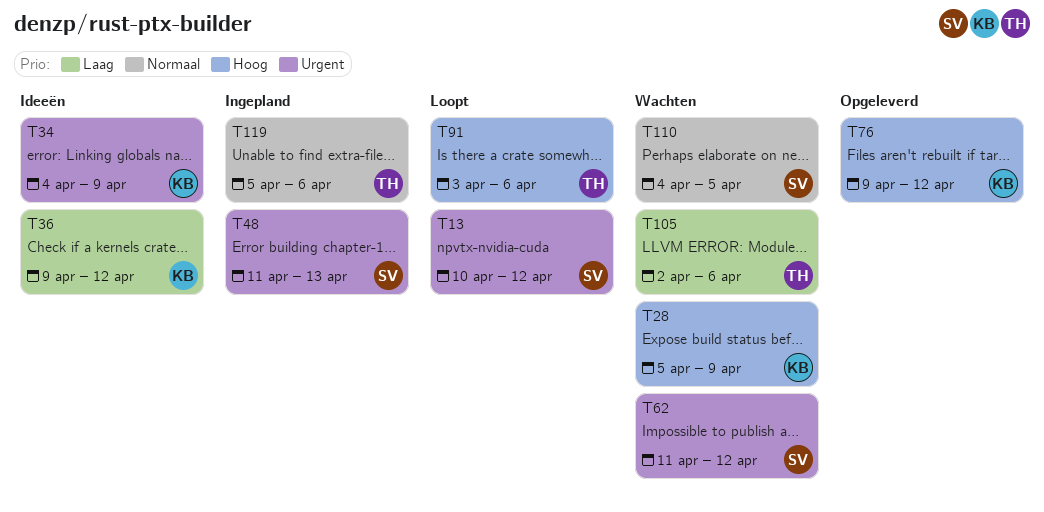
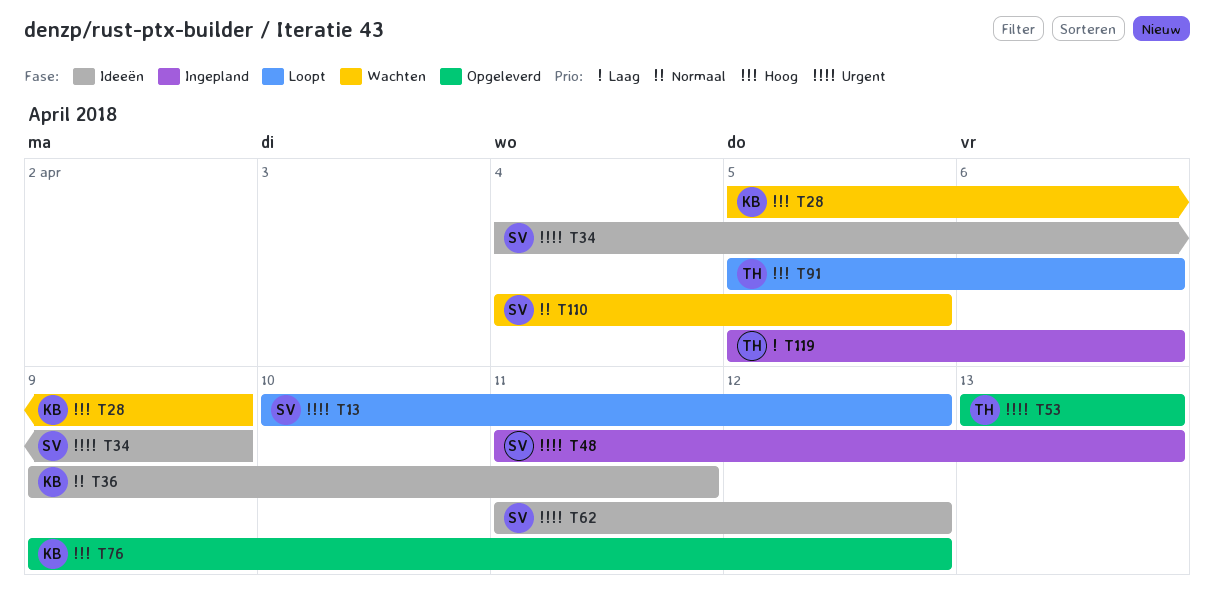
T34, owner: KB -> SV
T36, priority: Laag -> Normaal
T36, due: Apr 12 -> Apr 11
T53: none -> present
T62, status: Wachten -> Ideeën
T91, start: Apr 3 -> Apr 5
T105: present -> none
T119, priority: Normaal -> Laag

